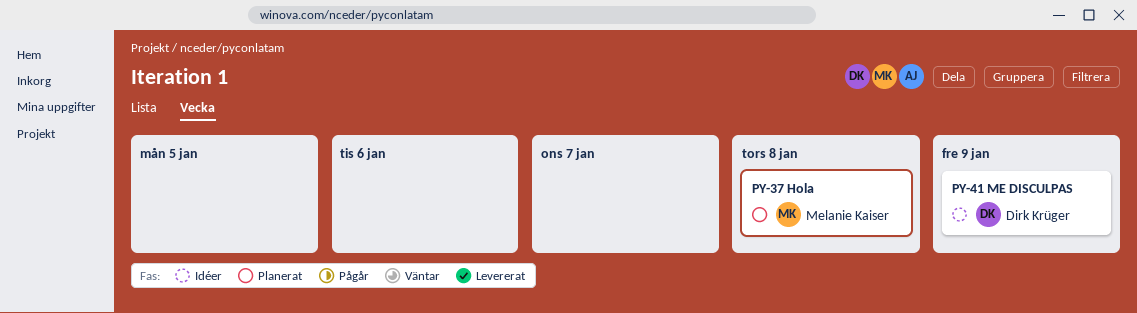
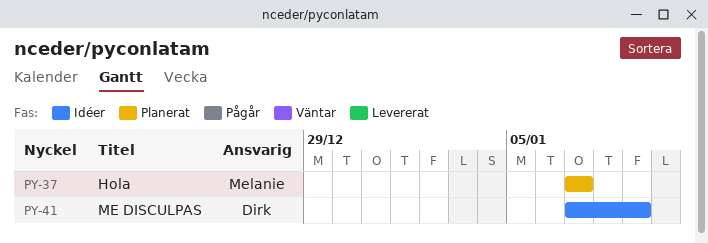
PY-37, due: Jan 8 -> Jan 7

